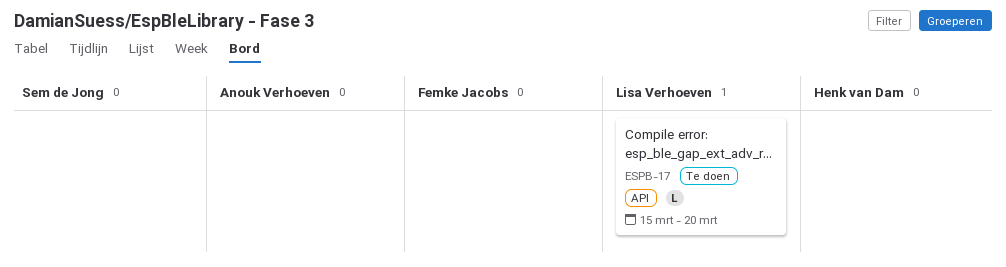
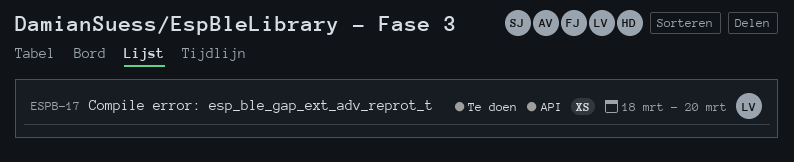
ESPB-17, estimate: L -> XS
ESPB-17, start: Mar 15 -> Mar 18

